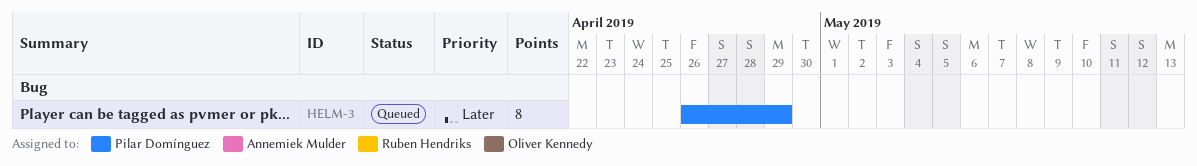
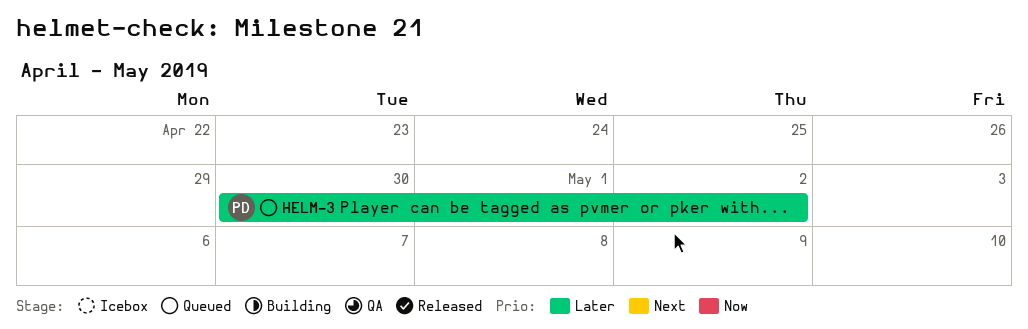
HELM-3, start: Apr 26 -> Apr 30
HELM-3, due: Apr 29 -> May 2

